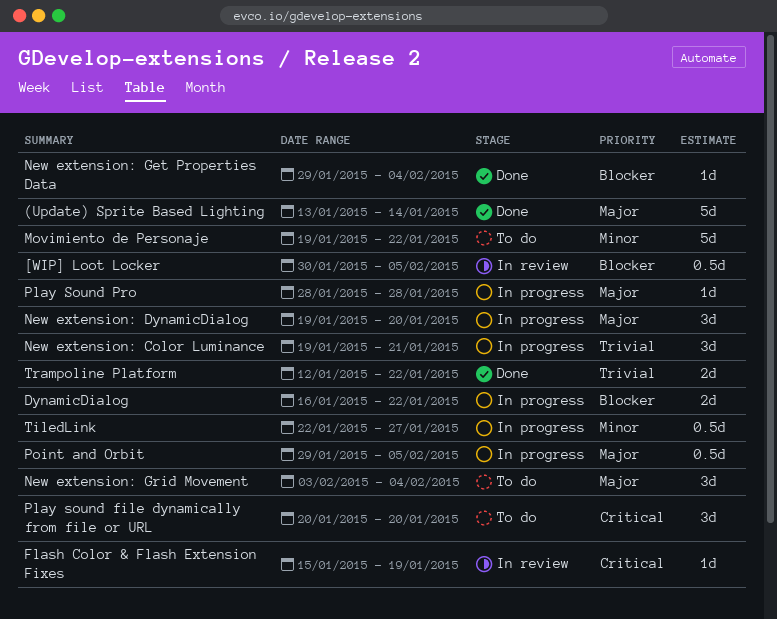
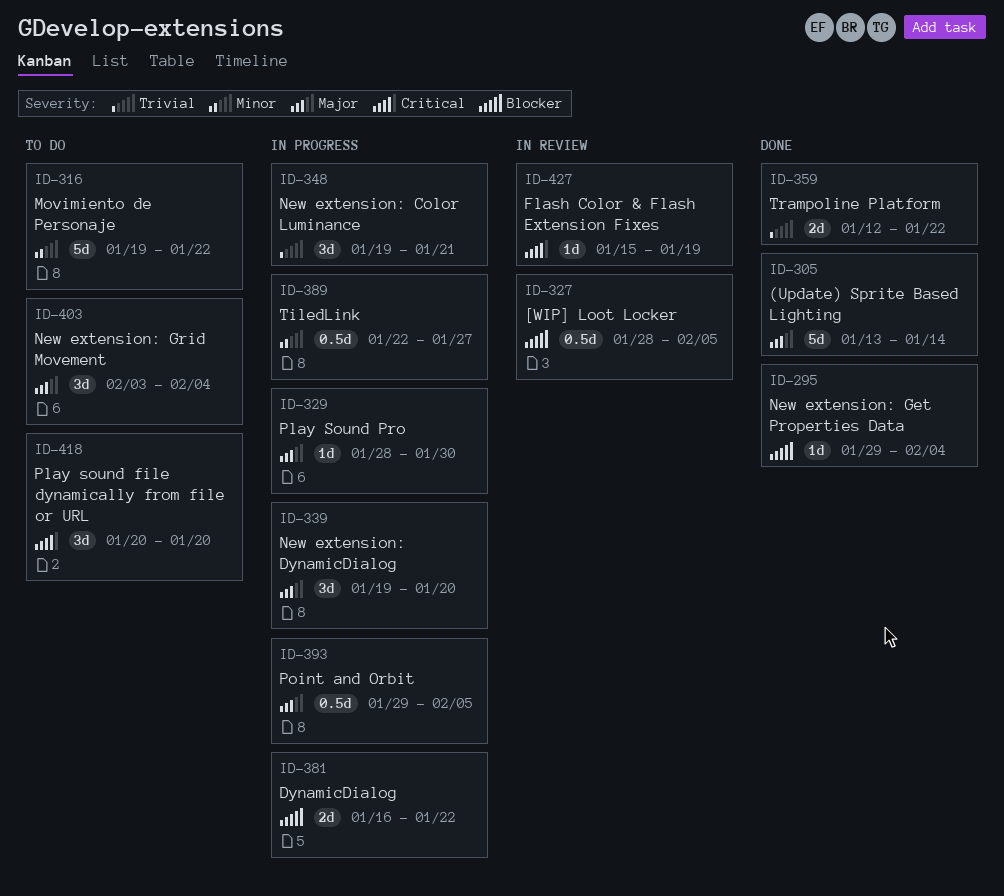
[WIP] Loot Locker, start: Jan 30 -> Jan 28
Play Sound Pro, due: Jan 28 -> Jan 30

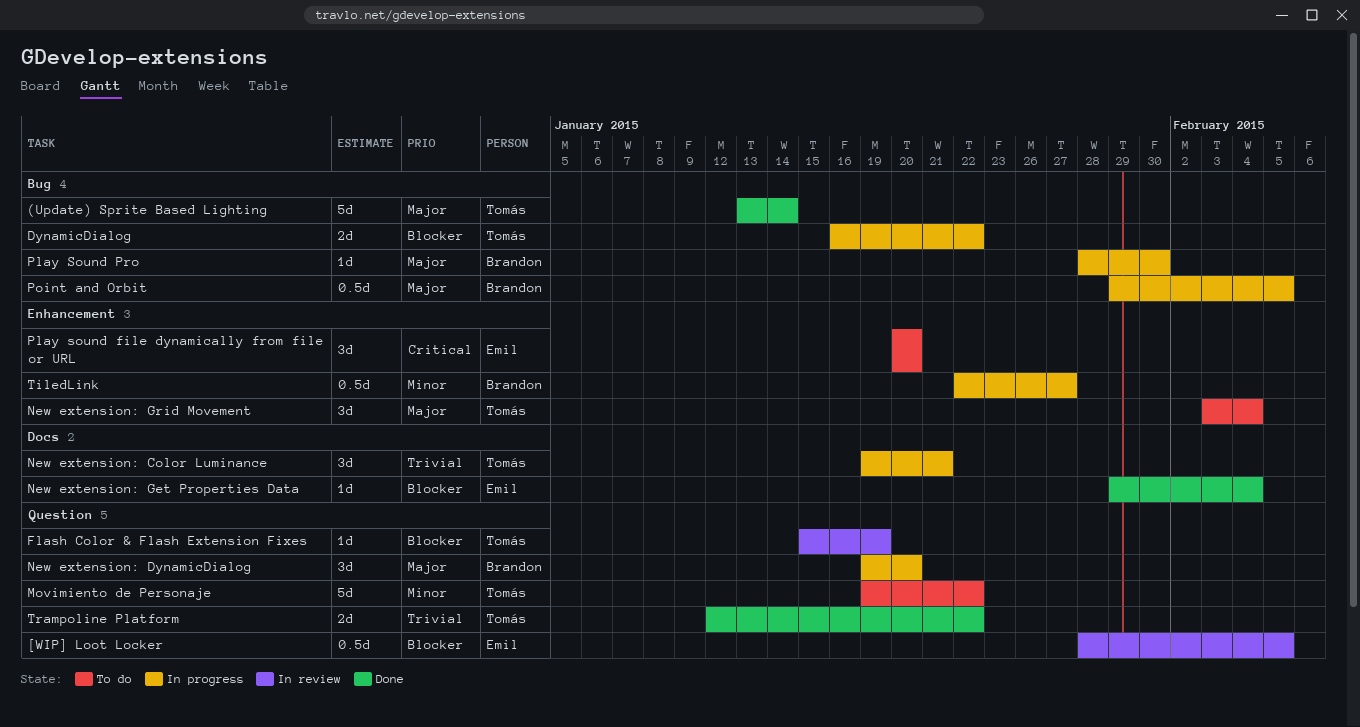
Flash Color & Flash Extension Fixes, priority: Critical -> Blocker

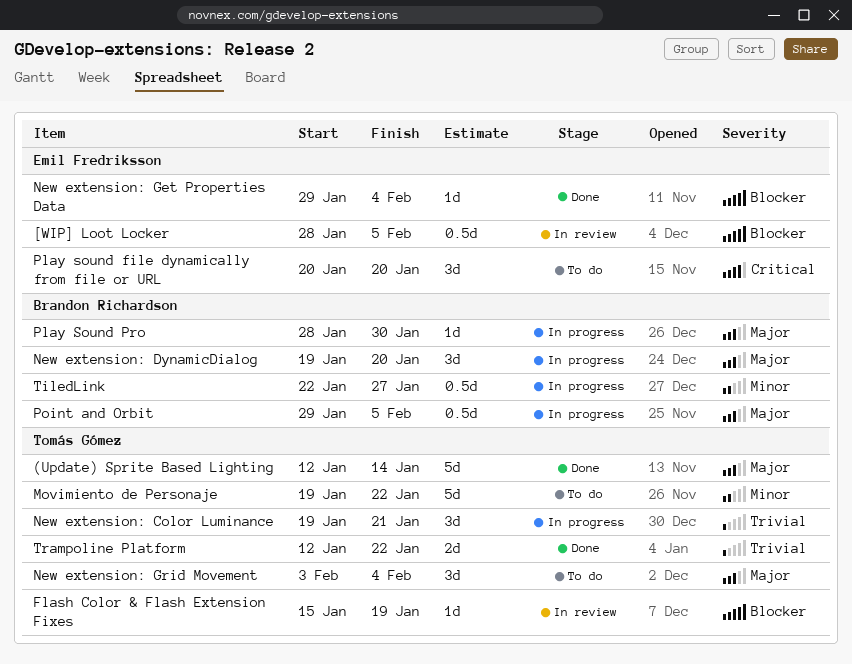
(Update) Sprite Based Lighting, start: Jan 13 -> Jan 12
DynamicDialog: present -> none

